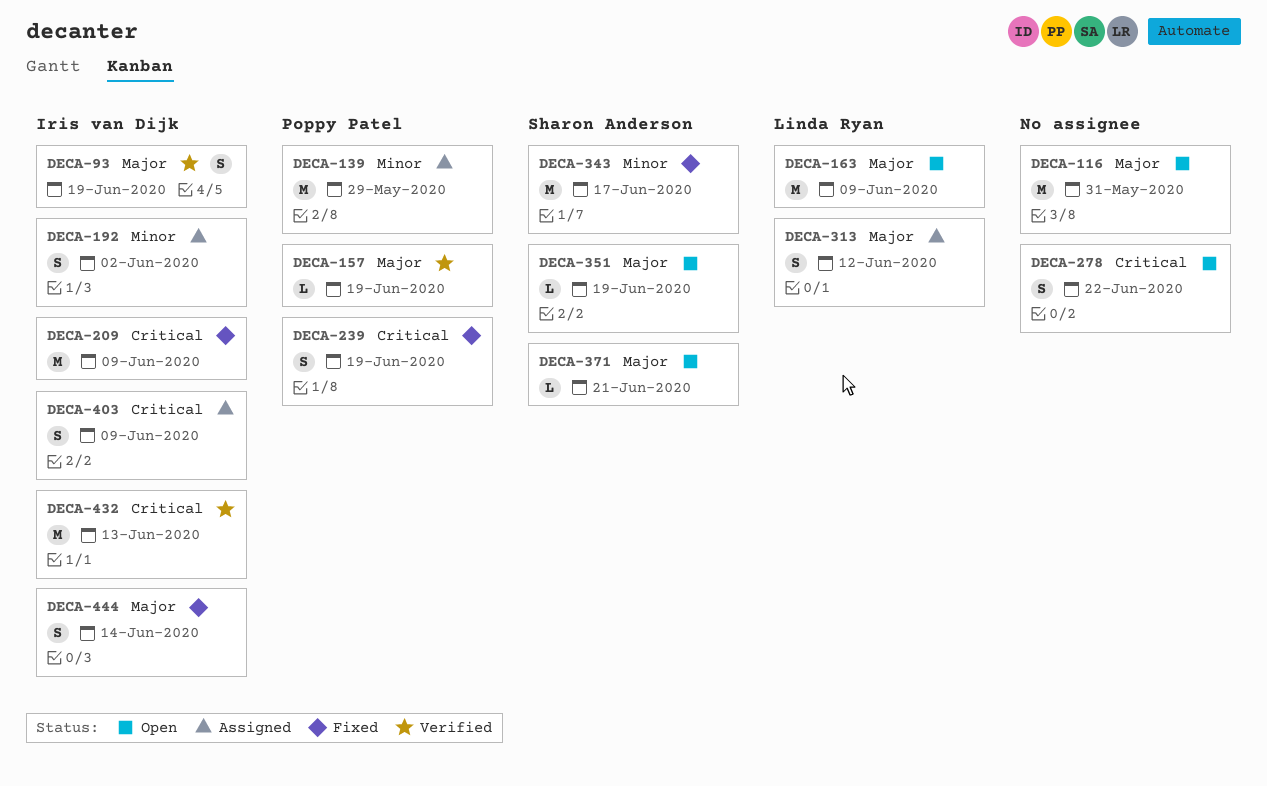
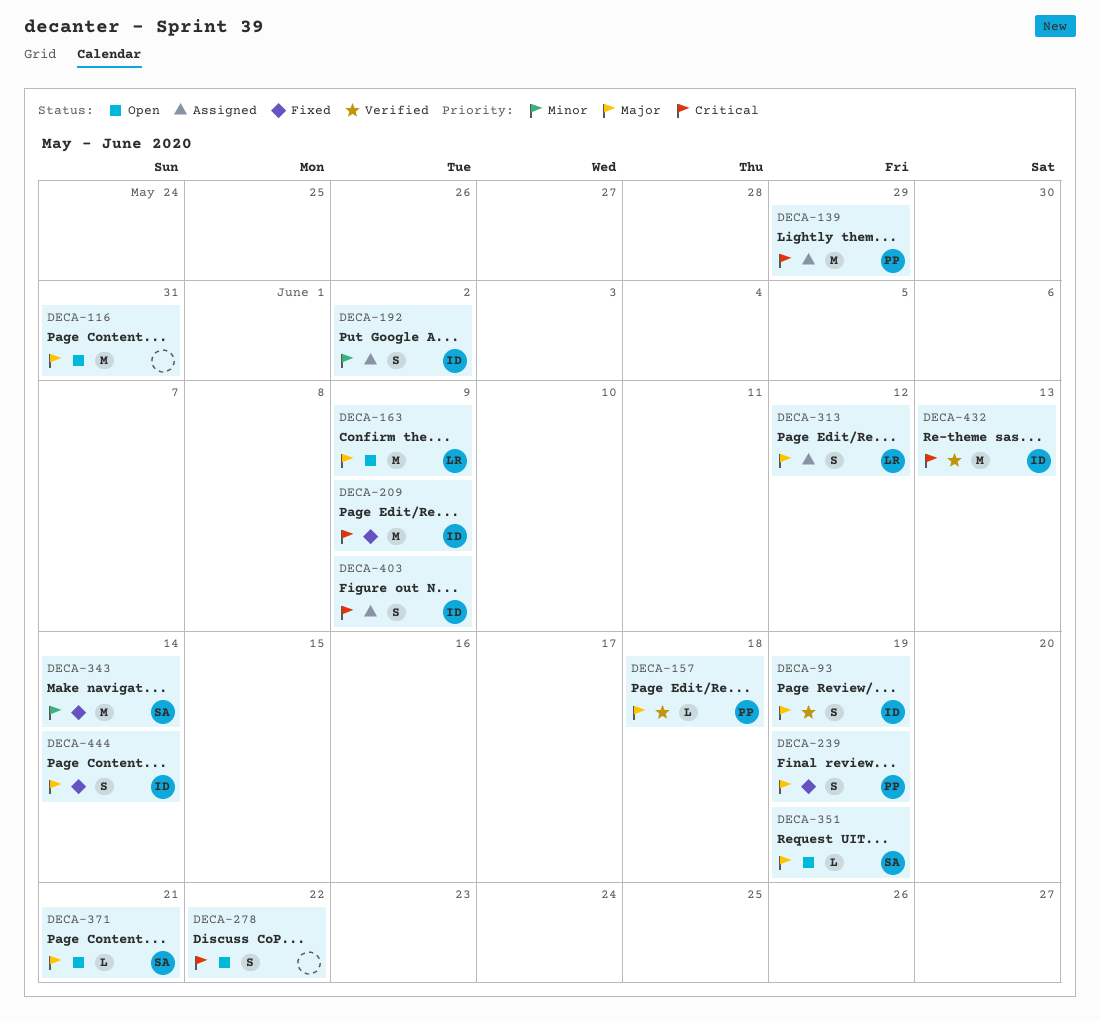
DECA-139, priority: Minor -> Critical
DECA-157, due: Jun 19 -> Jun 18
DECA-239, priority: Critical -> Major
DECA-343, due: Jun 17 -> Jun 14

